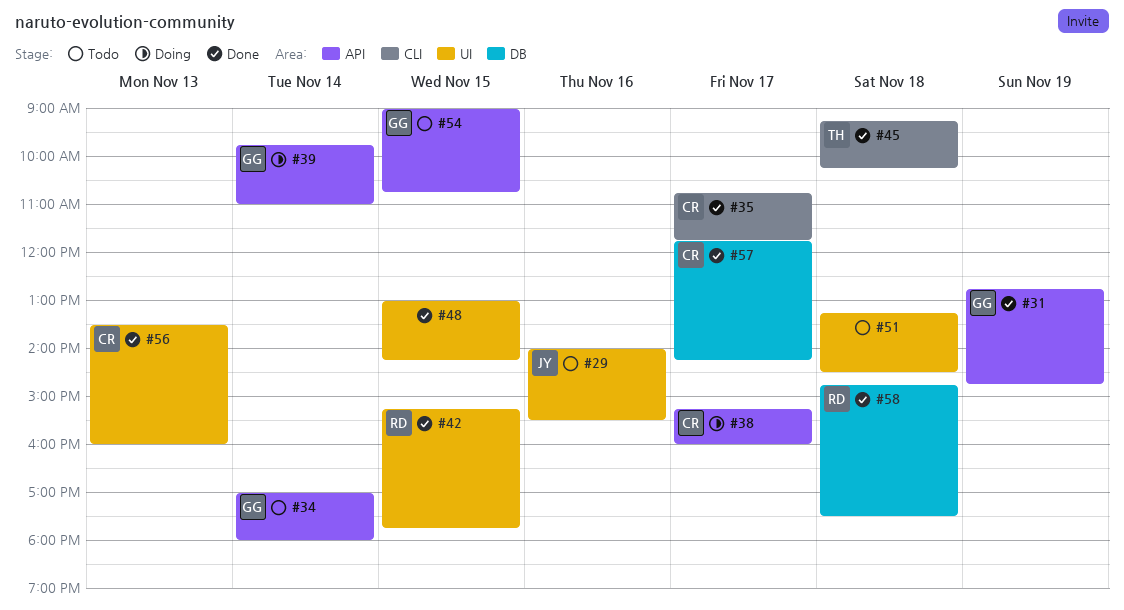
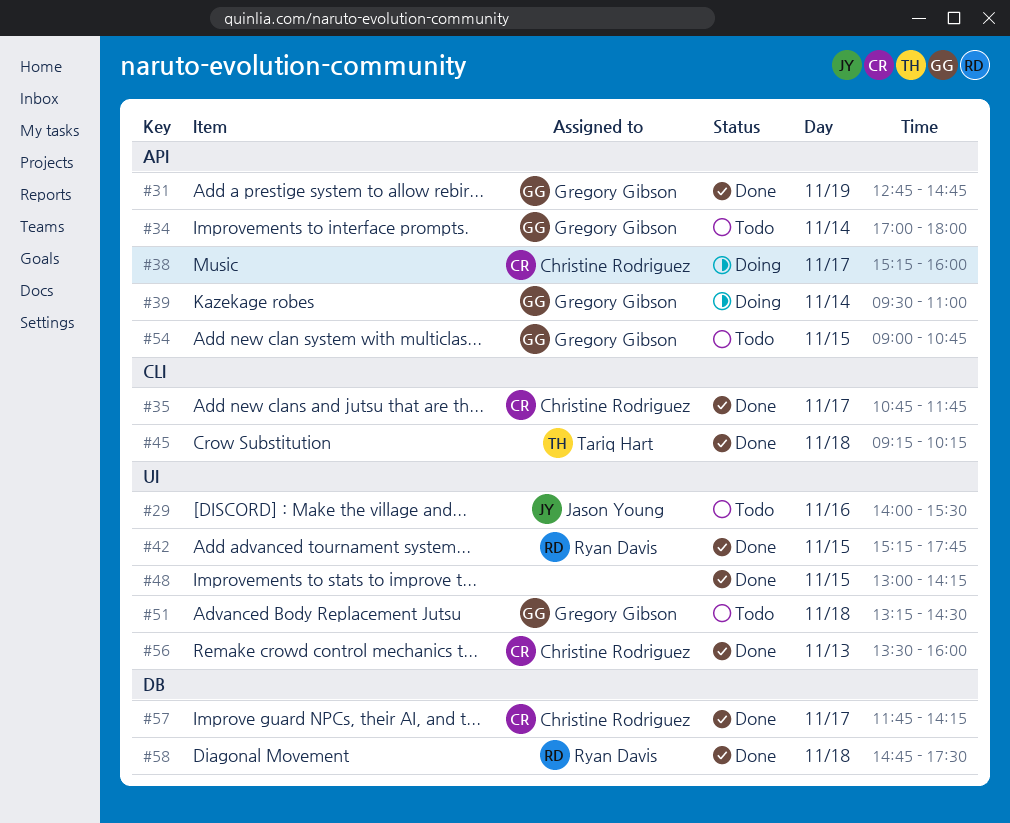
#39, begins: 09:45 -> 09:30
#51, owner: none -> Gregory Gibson

